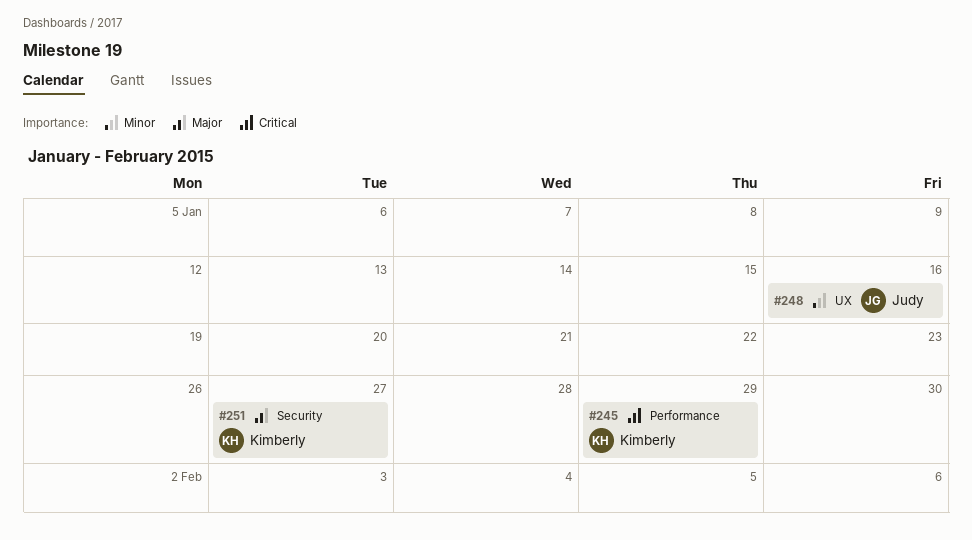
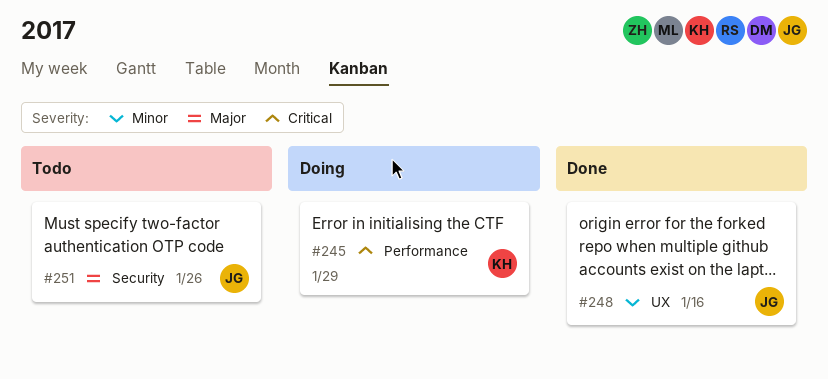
#251, owner: Kimberly -> Judy
#251, due: Jan 27 -> Jan 26

